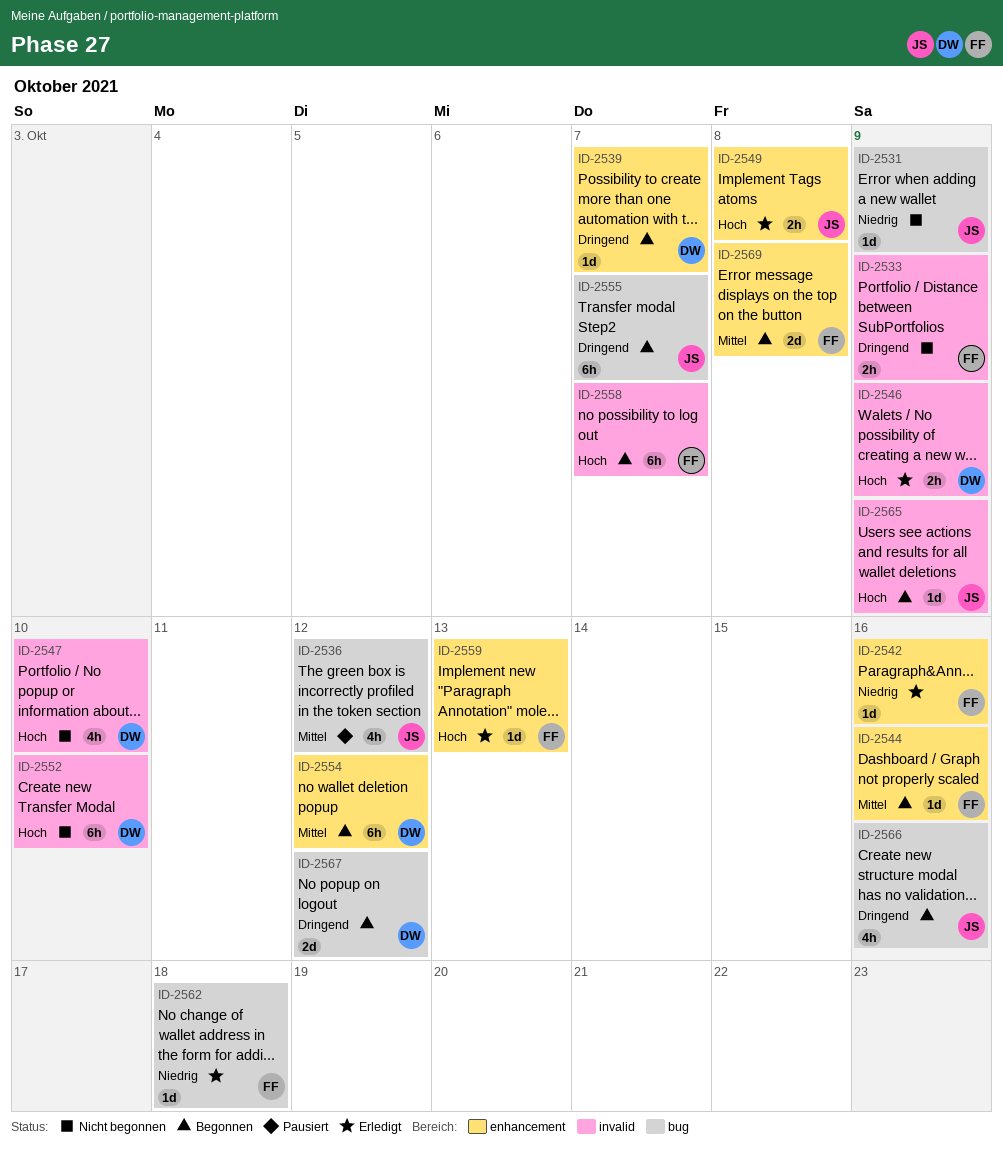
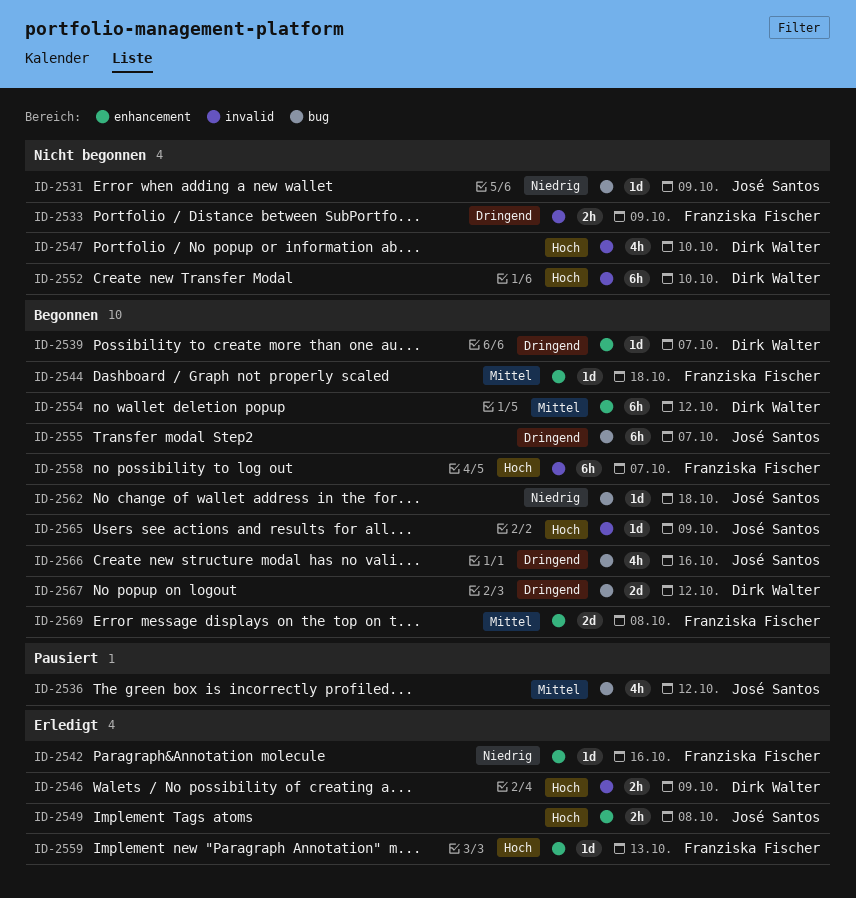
ID-2544, due: Oct 16 -> Oct 18
ID-2562, status: Erledigt -> Begonnen
ID-2562, owner: Franziska Fischer -> José Santos

